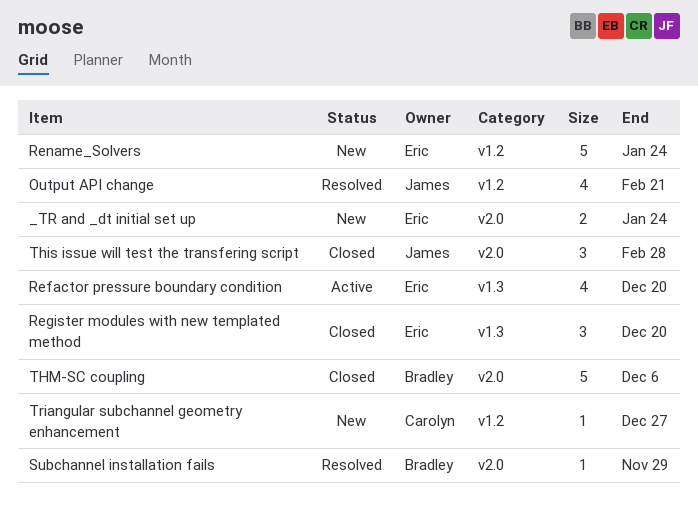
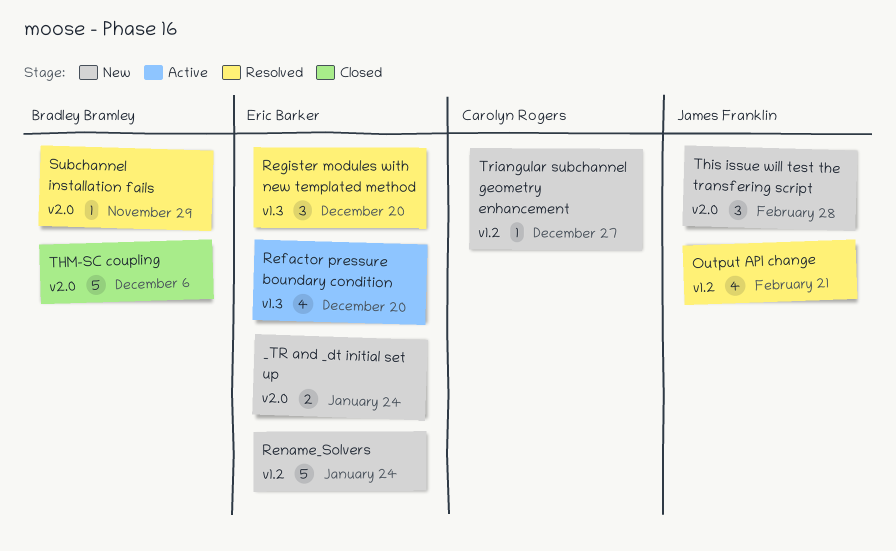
Register modules with new templated method, status: Closed -> Resolved
This issue will test the transfering script, status: Closed -> New

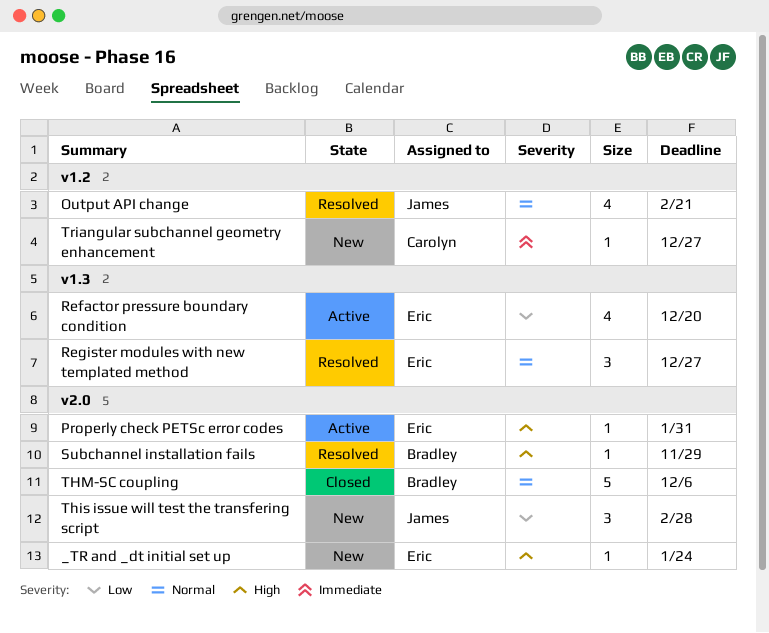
_TR and _dt initial set up, estimate: 2 -> 1
Properly check PETSc error codes: none -> present
Register modules with new templated method, due: Dec 20 -> Dec 27
Rename_Solvers: present -> none

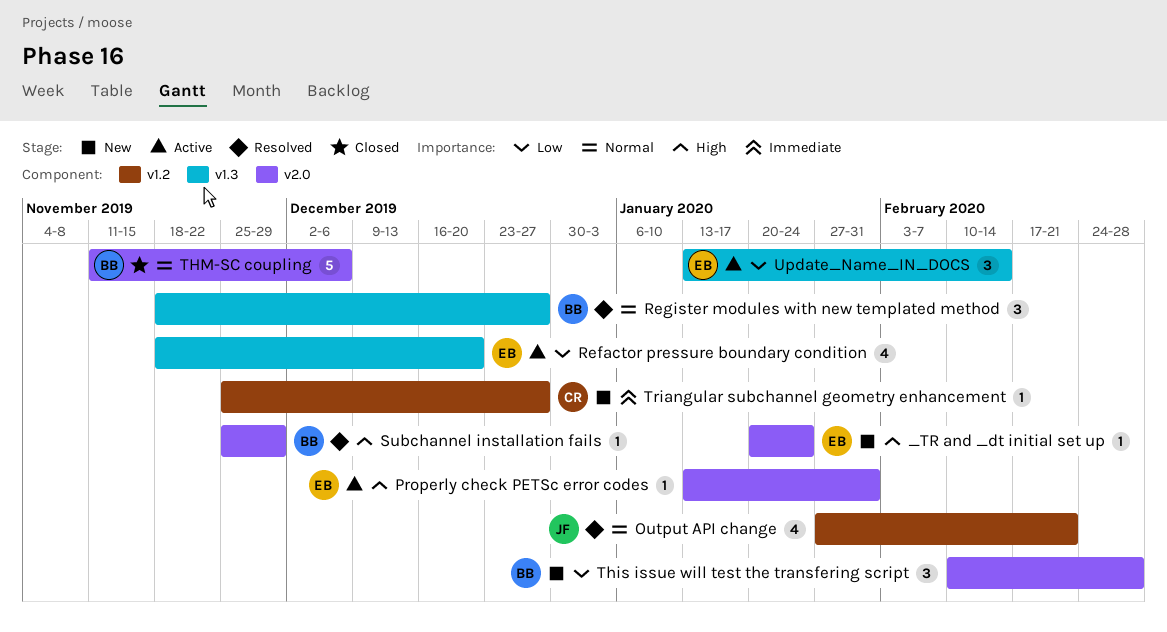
Register modules with new templated method, owner: Eric -> Bradley
This issue will test the transfering script, owner: James -> Bradley
Update_Name_IN_DOCS: none -> present

